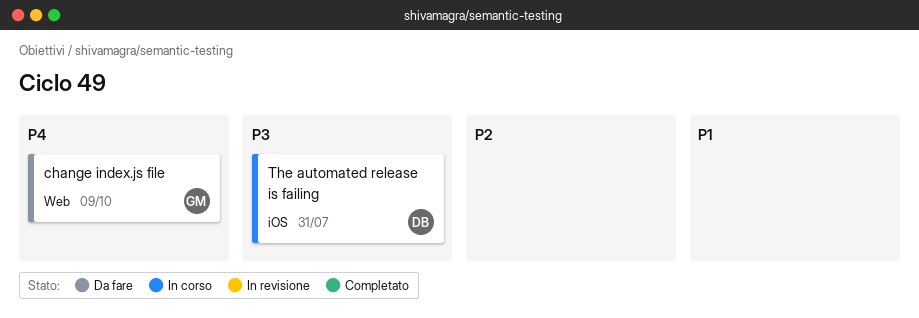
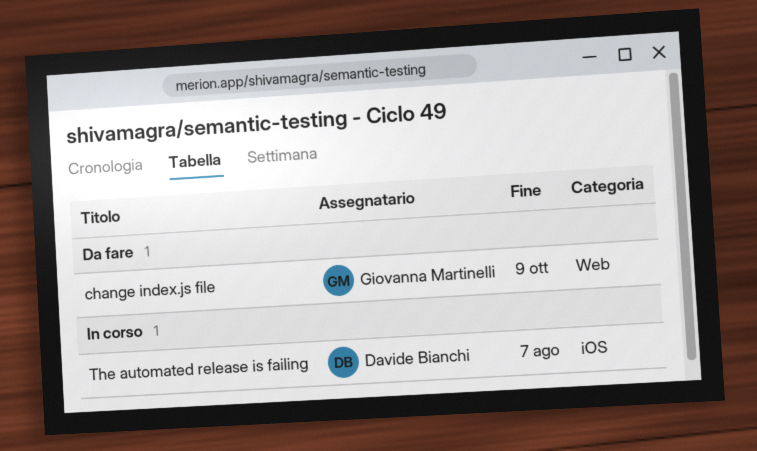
The automated release is failing, due: Jul 31 -> Aug 7

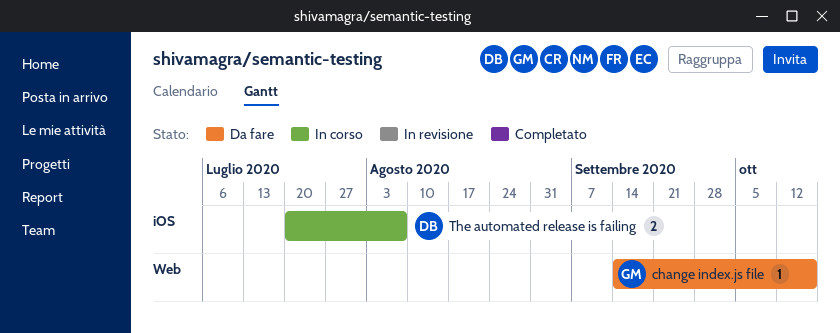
change index.js file, due: Oct 9 -> Oct 16

